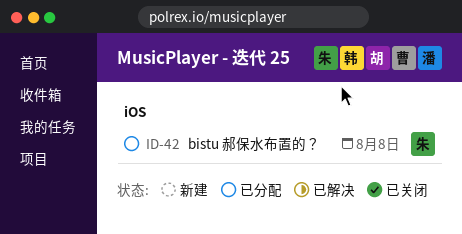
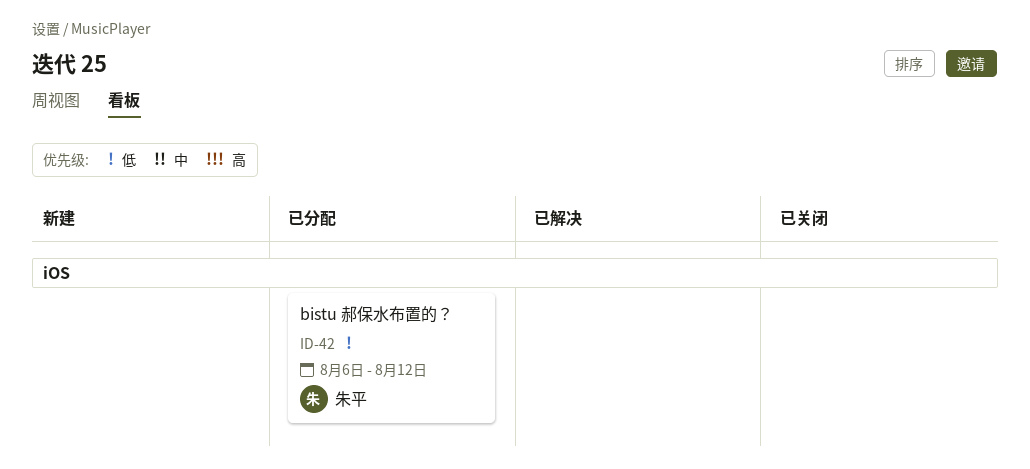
ID-42, due: Aug 8 -> Aug 12

